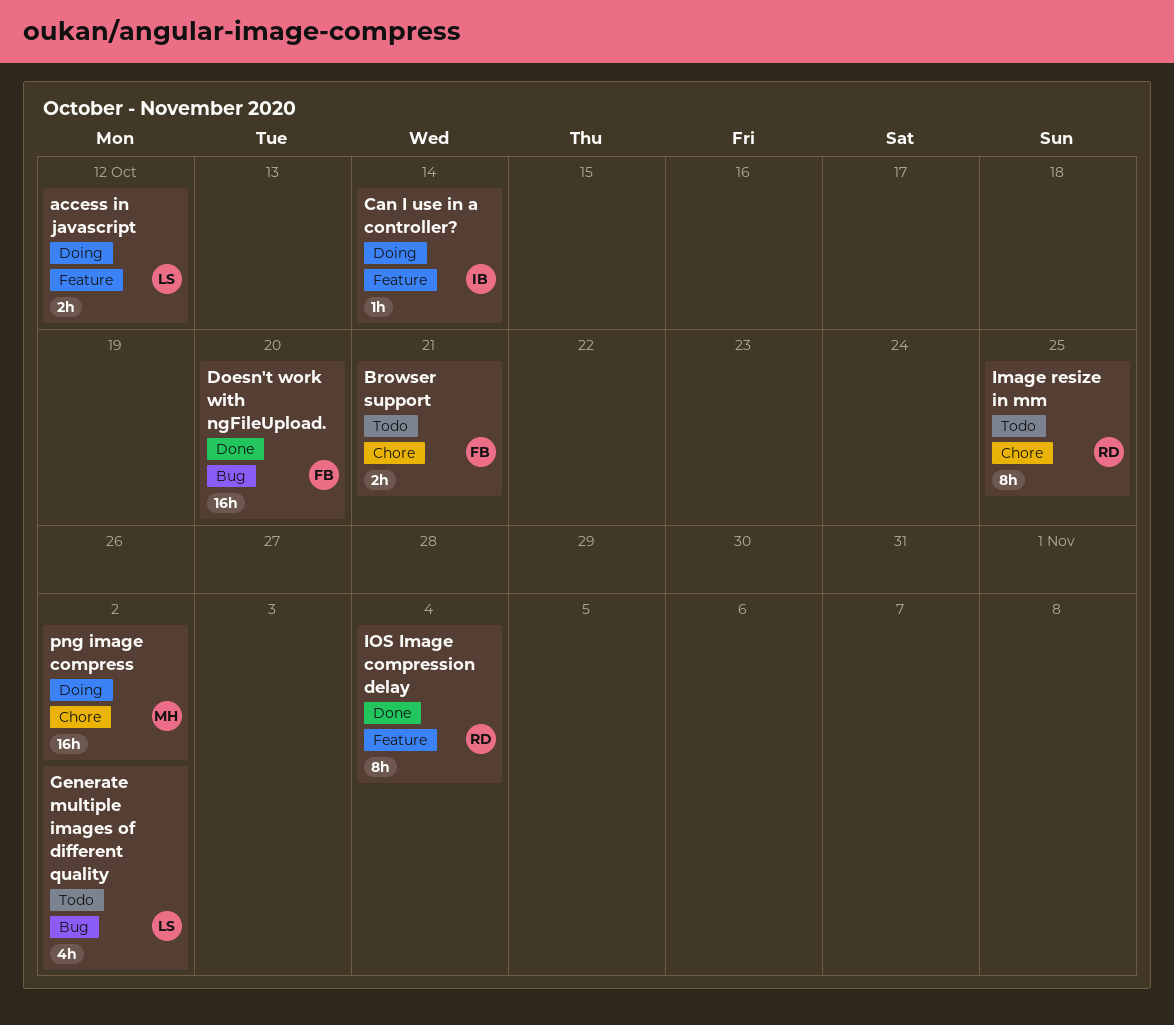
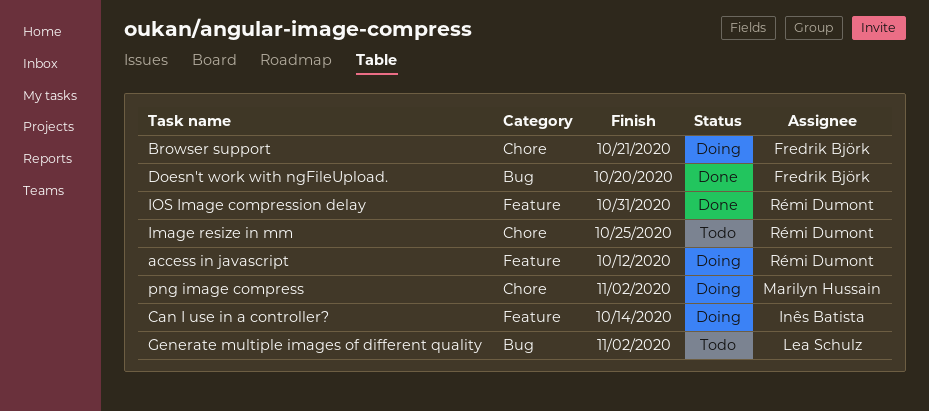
access in javascript, owner: Lea Schulz -> Rémi Dumont
Browser support, status: Todo -> Doing
IOS Image compression delay, due: Nov 4 -> Oct 31

